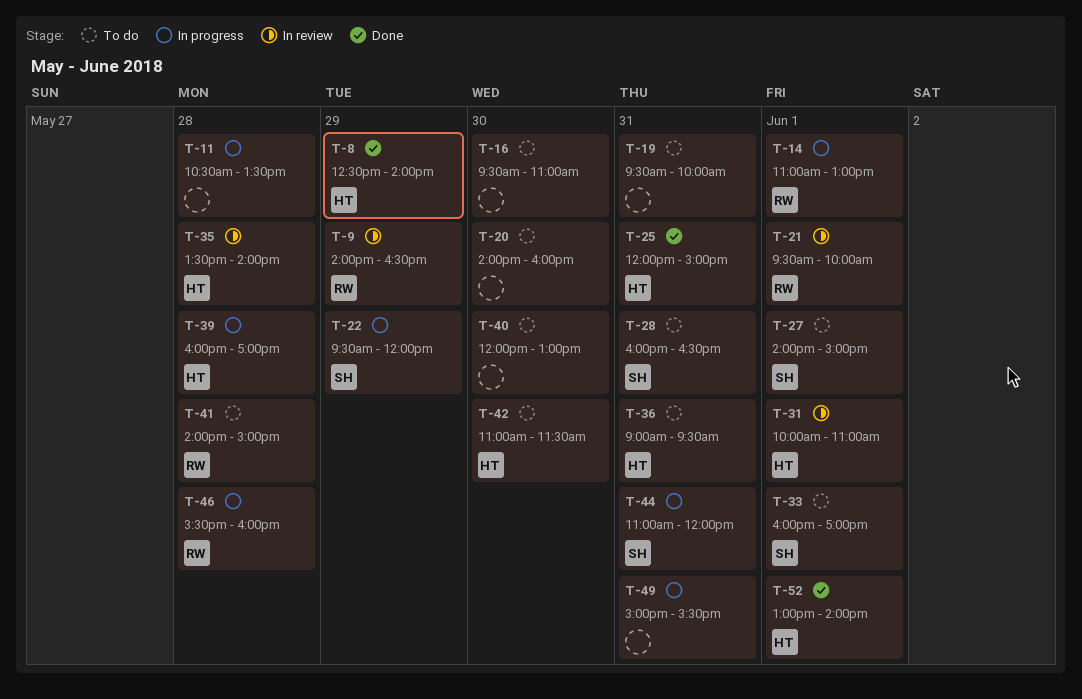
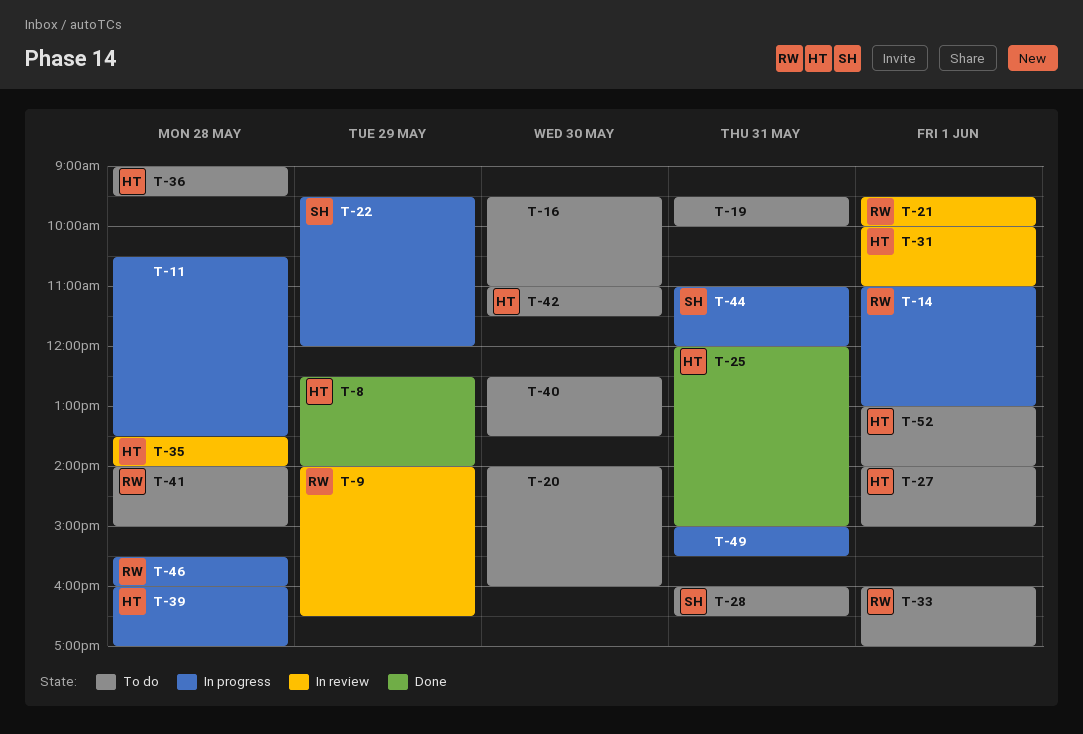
T-27, owner: SH -> HT
T-33, owner: SH -> RW
T-36, day: May 31 -> May 28
T-40, begins: 12:00 -> 12:30
T-40, ends: 13:00 -> 13:30
T-52, status: Done -> To do

